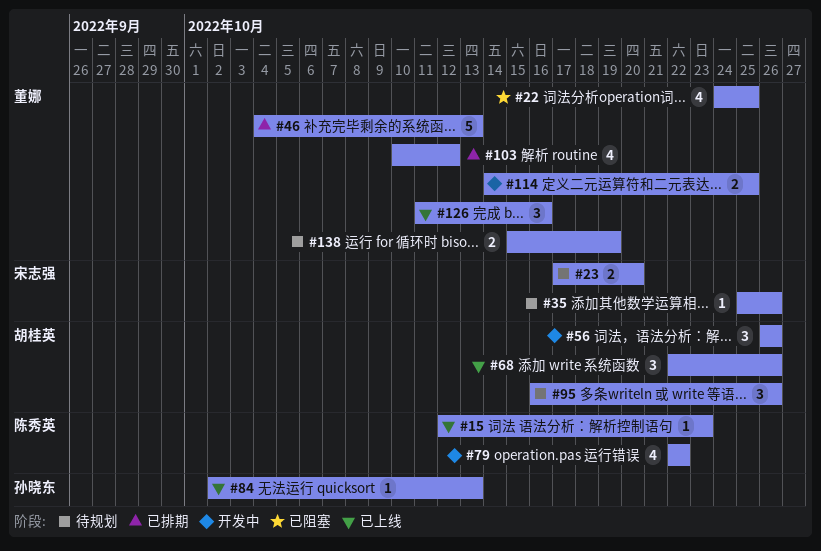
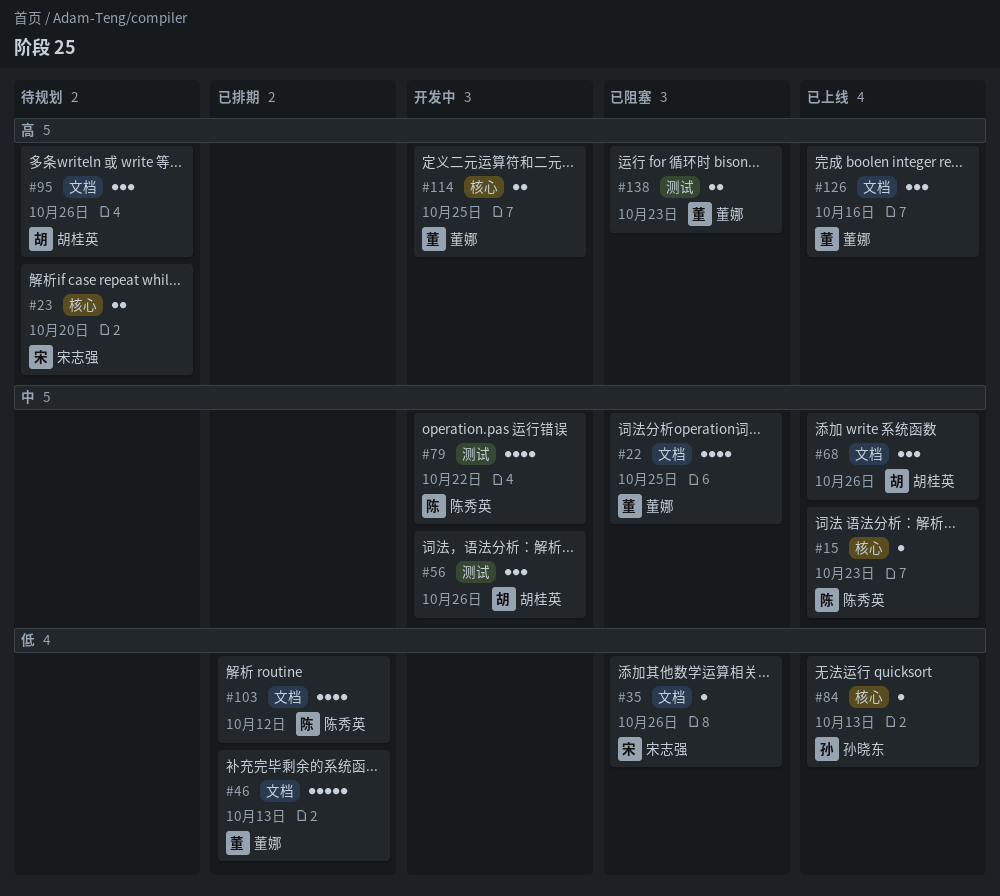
#35, status: 待规划 -> 已阻塞
#103, owner: 董娜 -> 陈秀英
#138, status: 待规划 -> 已阻塞
#138, due: Oct 19 -> Oct 23

